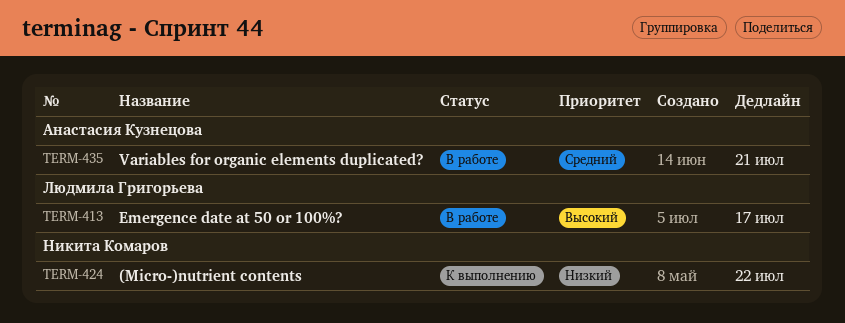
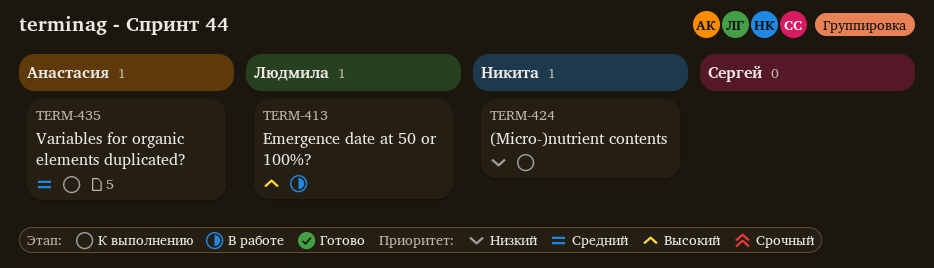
TERM-435, status: В работе -> К выполнению

